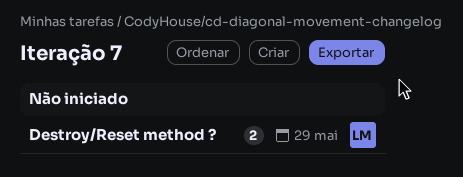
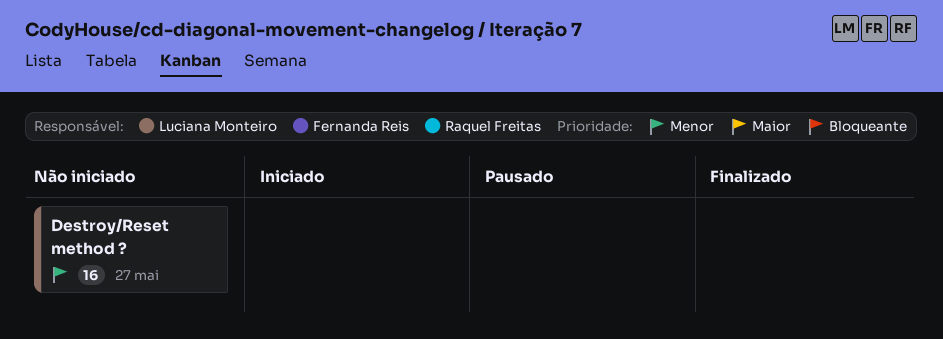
Destroy/Reset method ?, estimate: 2 -> 16
Destroy/Reset method ?, due: May 29 -> May 27

